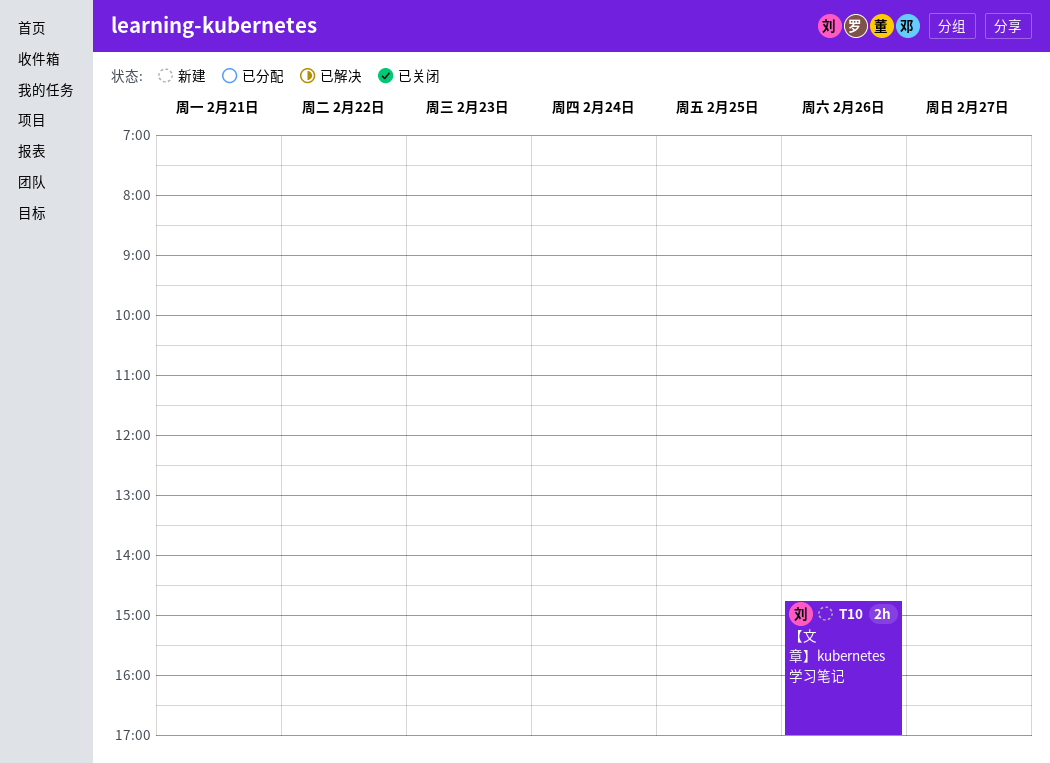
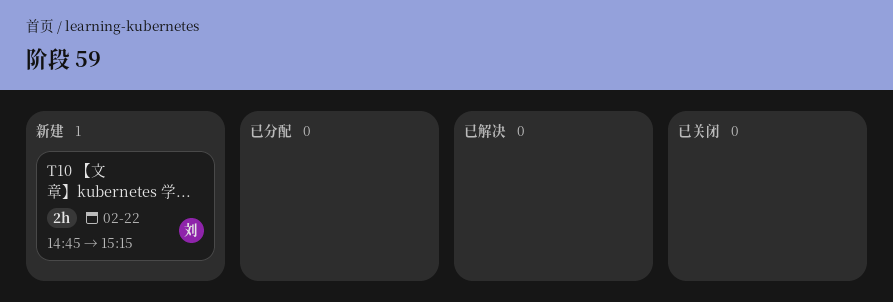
T10, day: Feb 26 -> Feb 22
T10, ends: 17:00 -> 15:15

